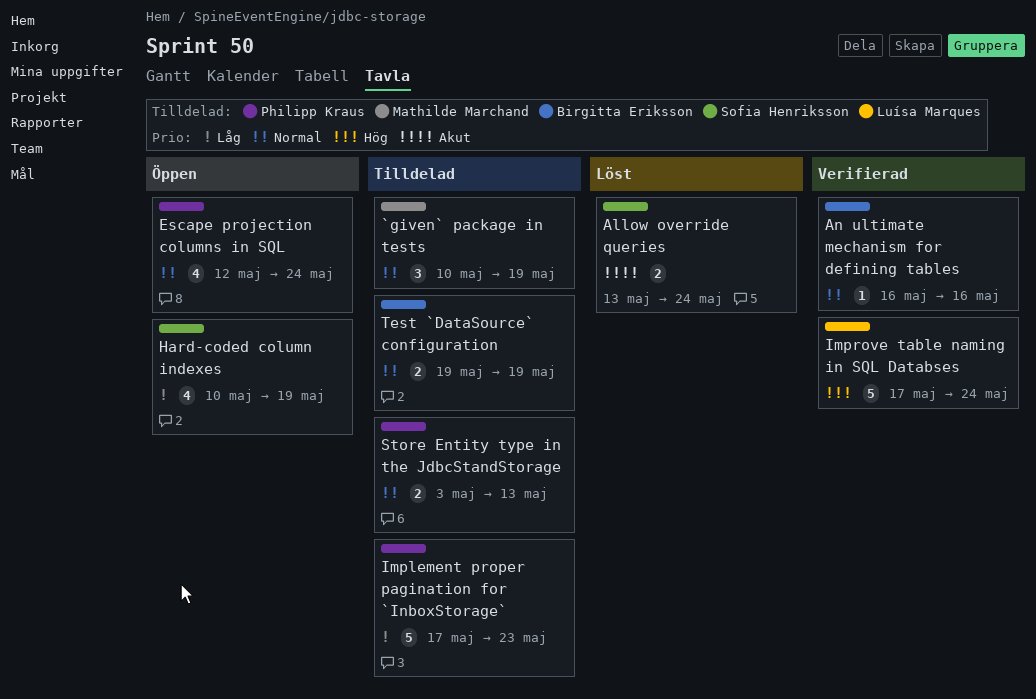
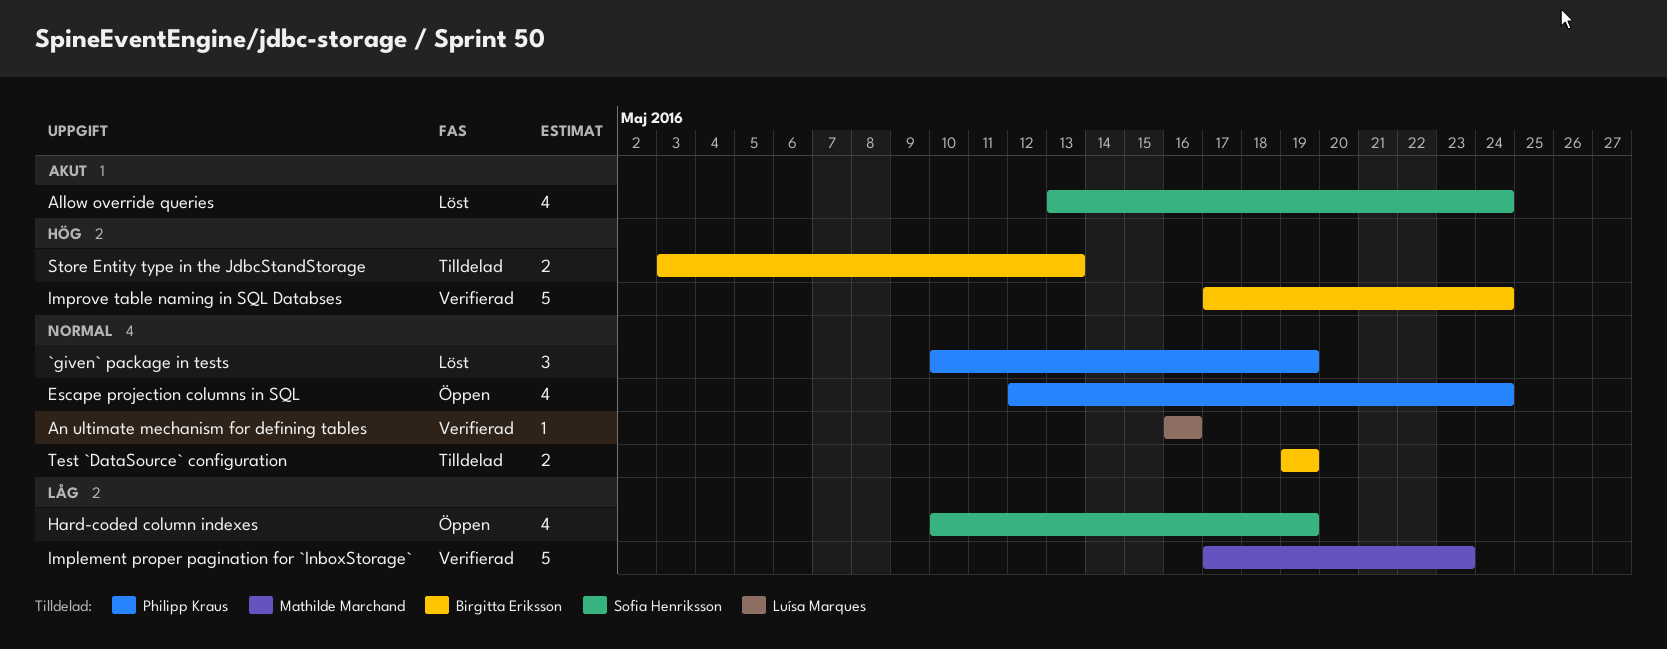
`given` package in tests, status: Tilldelad -> Löst
`given` package in tests, owner: Mathilde Marchand -> Philipp Kraus
Allow override queries, estimate: 2 -> 4
An ultimate mechanism for defining tables, owner: Birgitta Eriksson -> Luísa Marques
Implement proper pagination for `InboxStorage`, status: Tilldelad -> Verifierad
Implement proper pagination for `InboxStorage`, owner: Philipp Kraus -> Mathilde Marchand
Improve table naming in SQL Databses, owner: Luísa Marques -> Birgitta Eriksson
Store Entity type in the JdbcStandStorage, owner: Philipp Kraus -> Birgitta Eriksson
Store Entity type in the JdbcStandStorage, priority: Normal -> Hög

